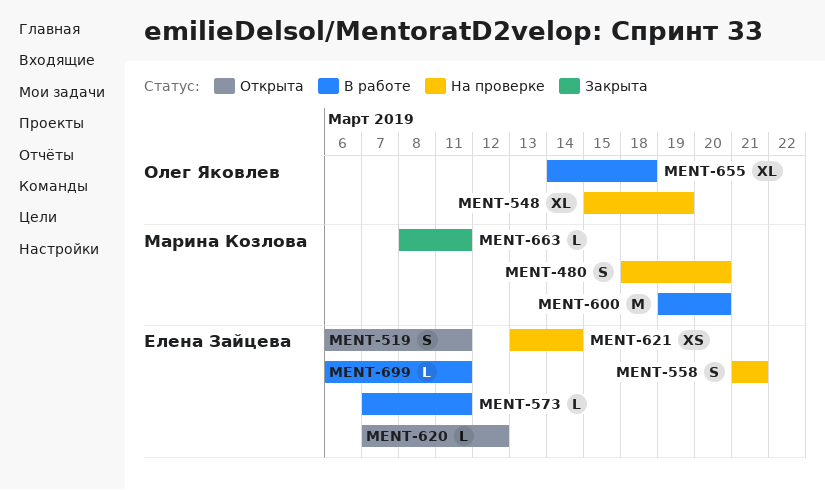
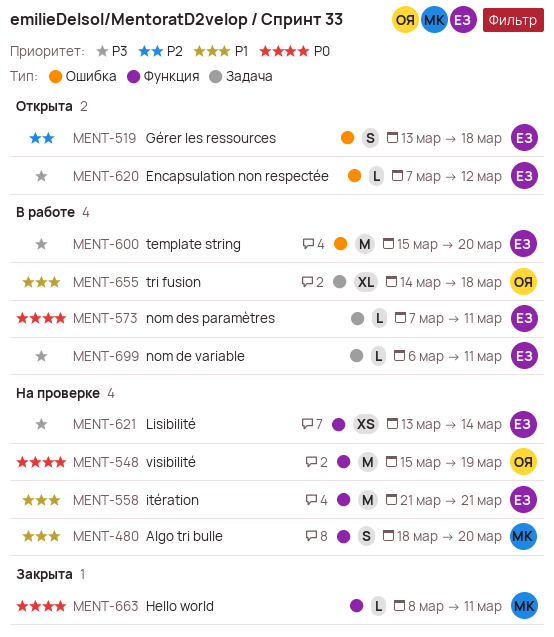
MENT-519, start: Mar 6 -> Mar 13
MENT-519, due: Mar 11 -> Mar 18
MENT-548, estimate: XL -> M
MENT-558, estimate: S -> M
MENT-600, owner: Марина Козлова -> Елена Зайцева
MENT-600, start: Mar 19 -> Mar 15

